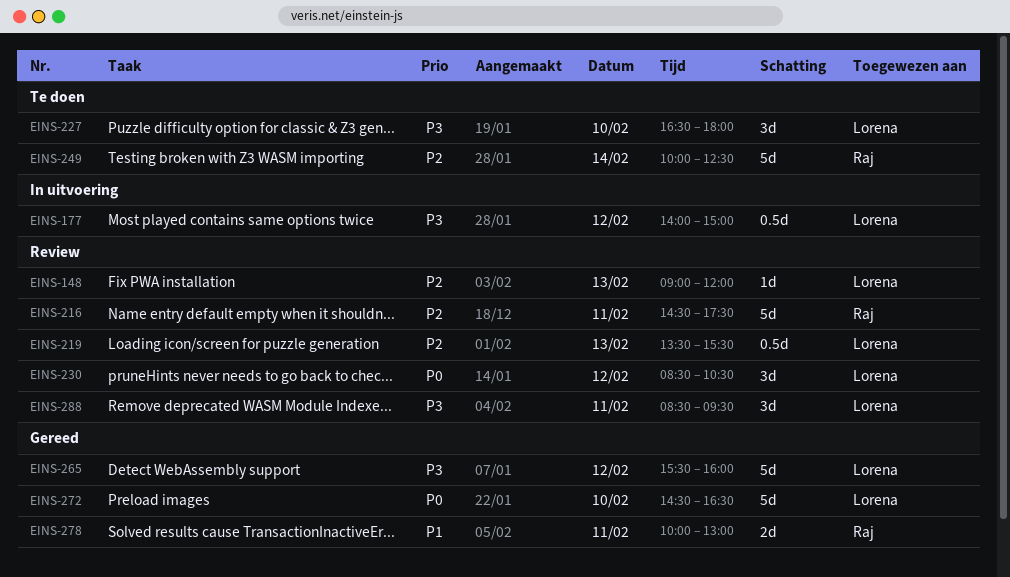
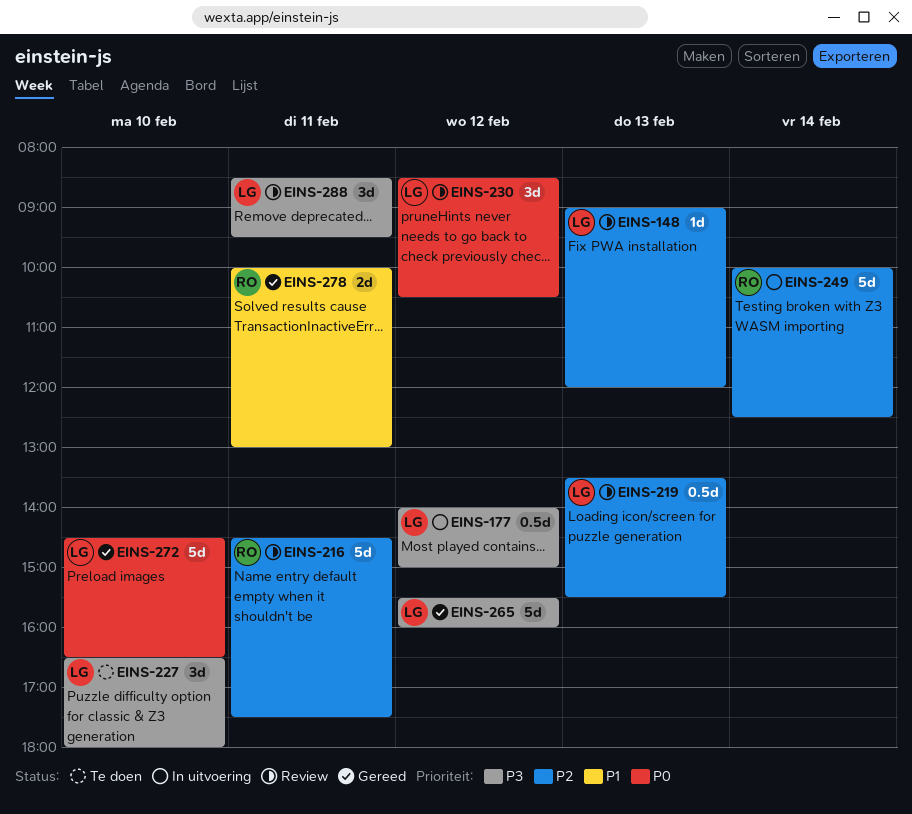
EINS-249, status: Te doen -> In uitvoering

